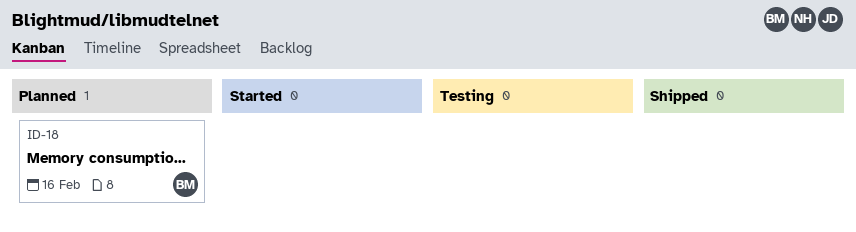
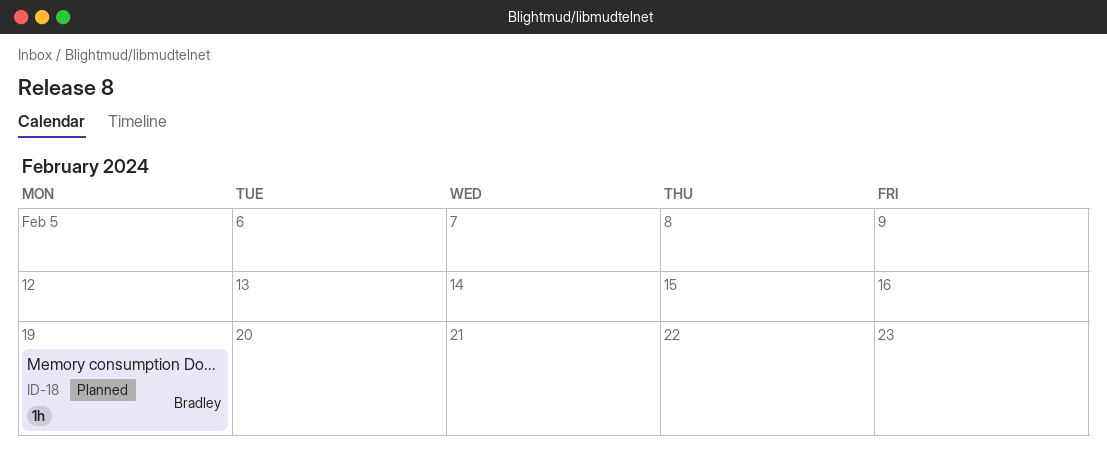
ID-18, due: Feb 16 -> Feb 19

